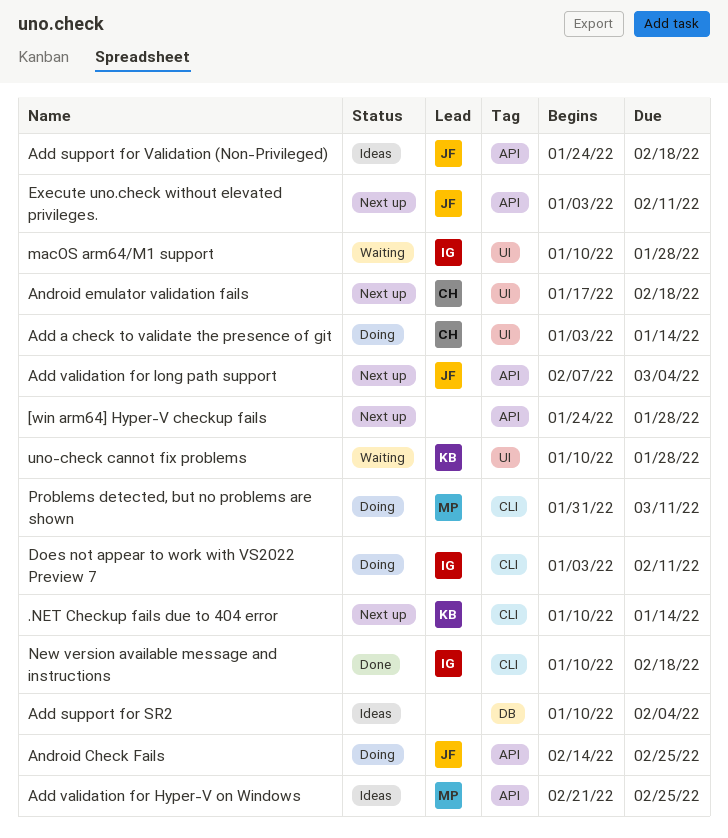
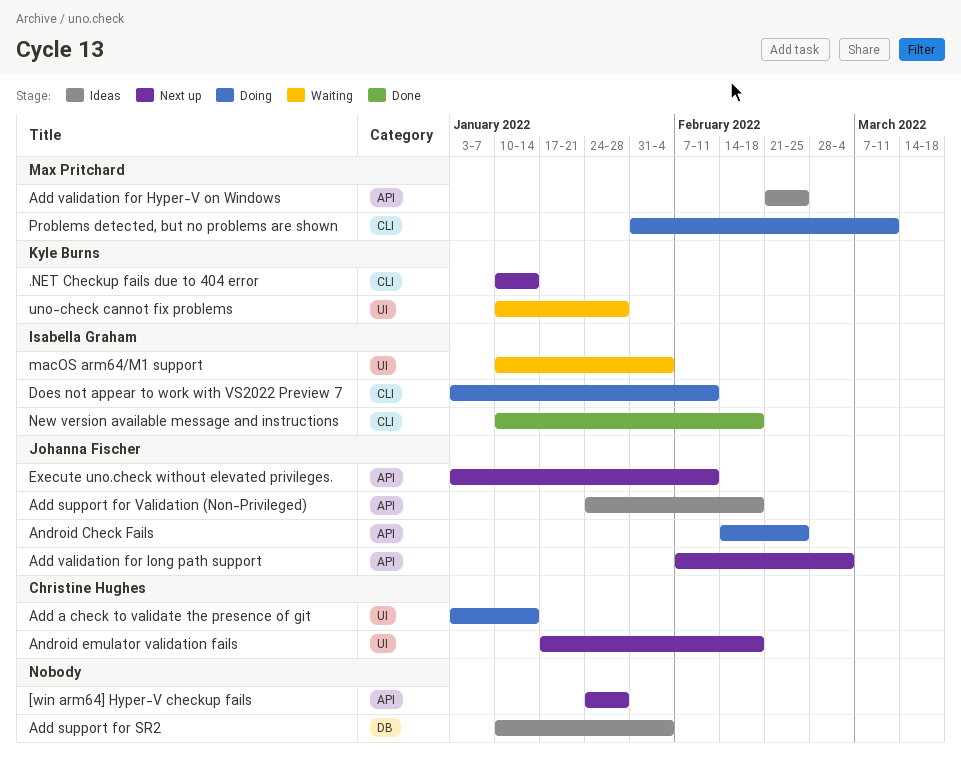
macOS arm64/M1 support, due: Jan 28 -> Feb 4

